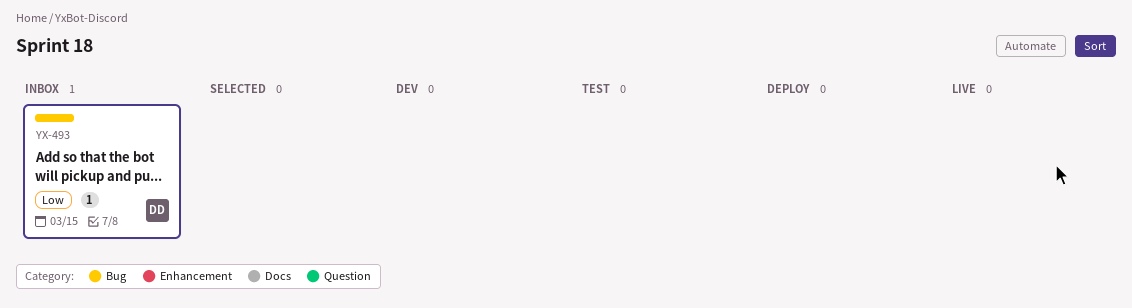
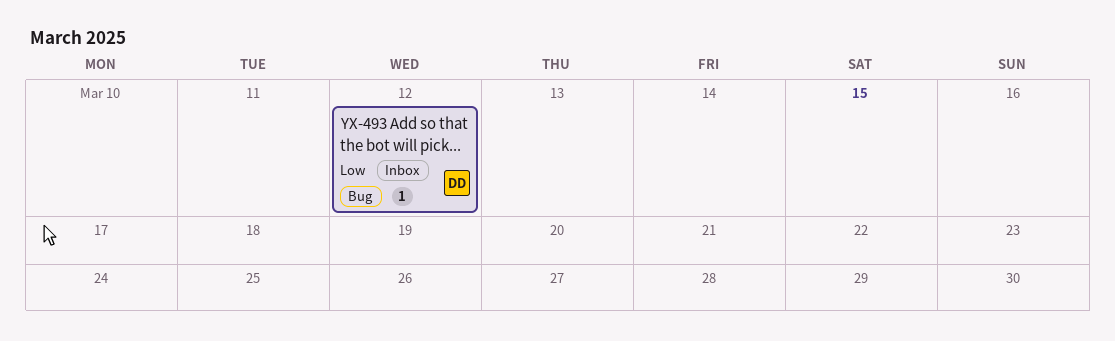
YX-493, due: Mar 15 -> Mar 12

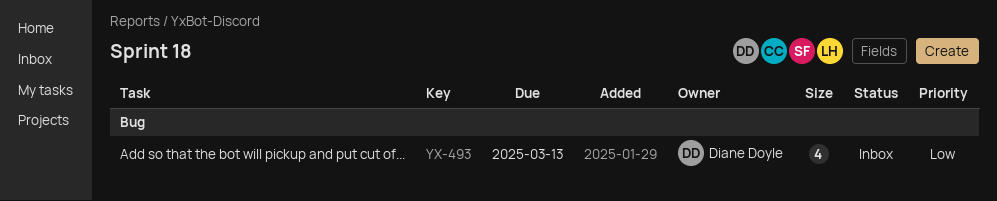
YX-493, estimate: 1 -> 4
YX-493, due: Mar 12 -> Mar 13

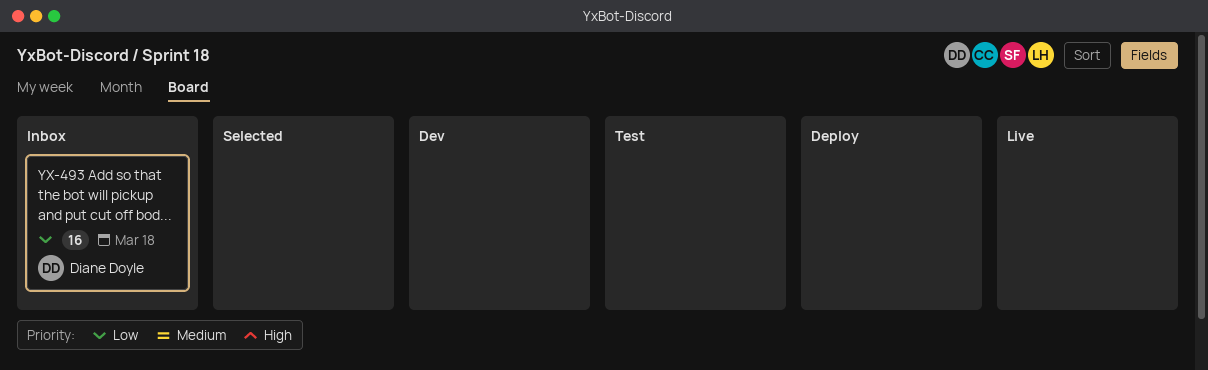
YX-493, estimate: 4 -> 16
YX-493, due: Mar 13 -> Mar 18

